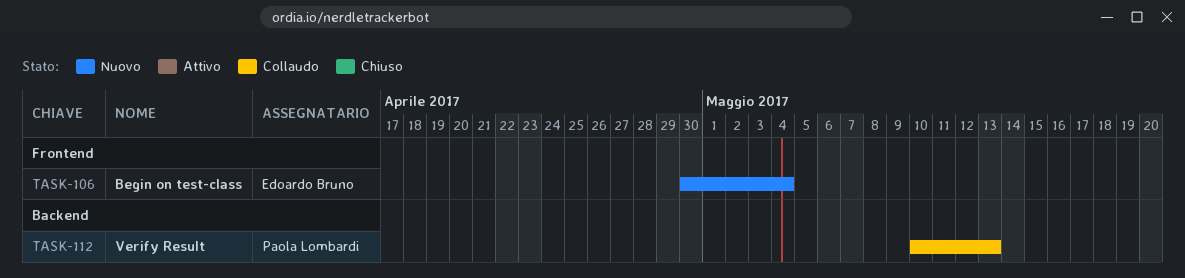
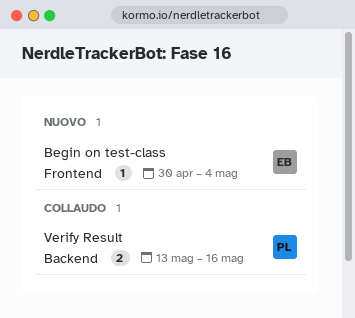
Verify Result, start: May 10 -> May 13
Verify Result, due: May 13 -> May 16

